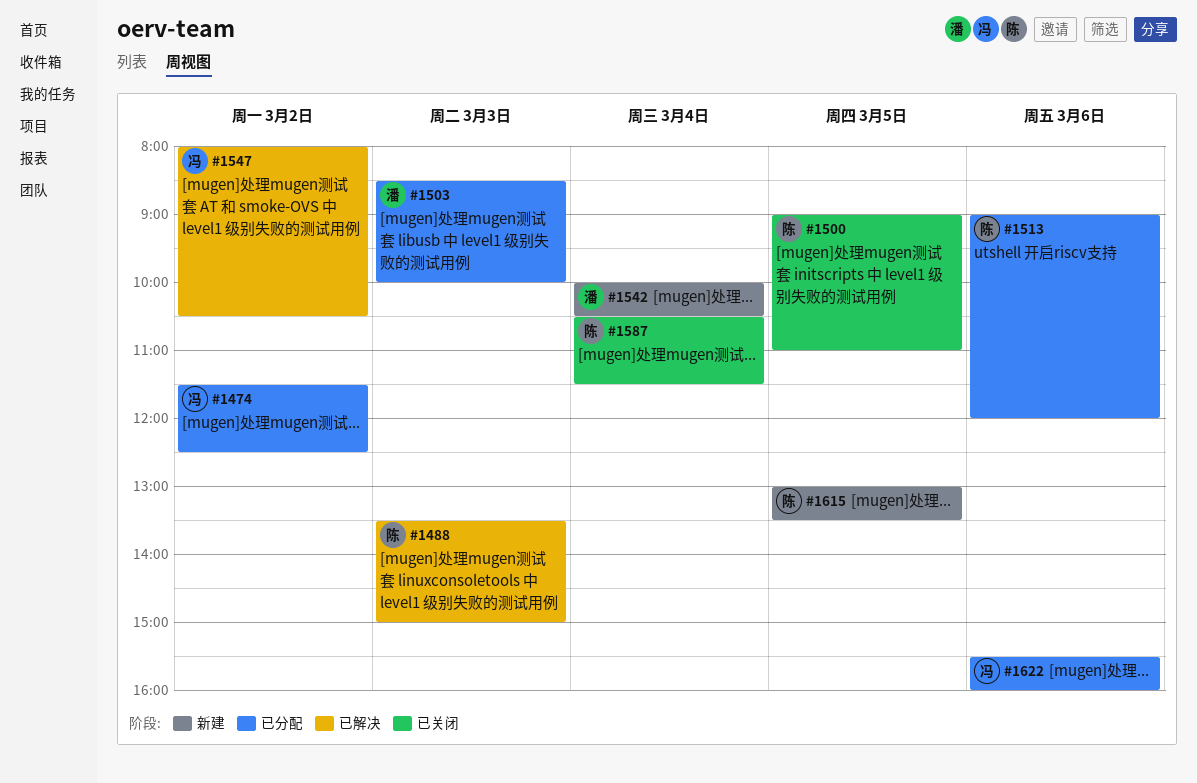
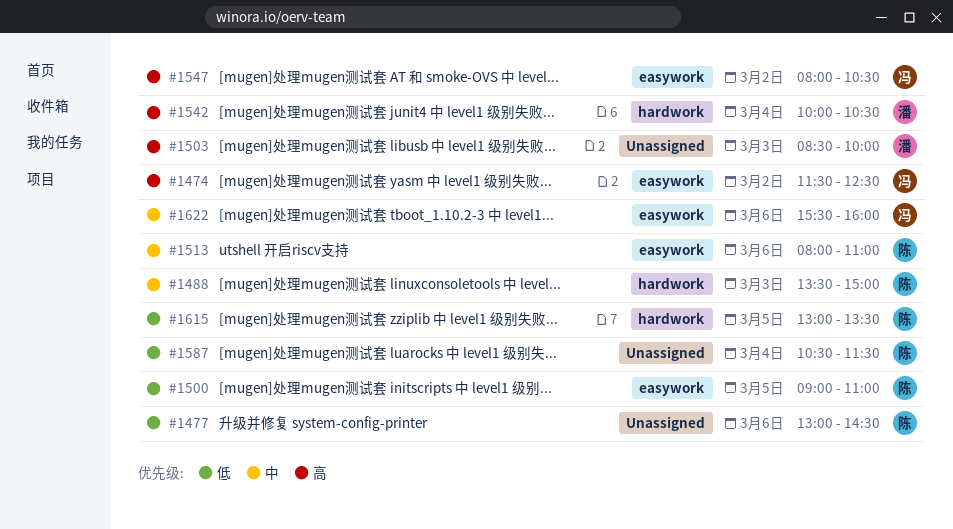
#1477: none -> present
#1513, begins: 09:00 -> 08:00
#1513, ends: 12:00 -> 11:00

